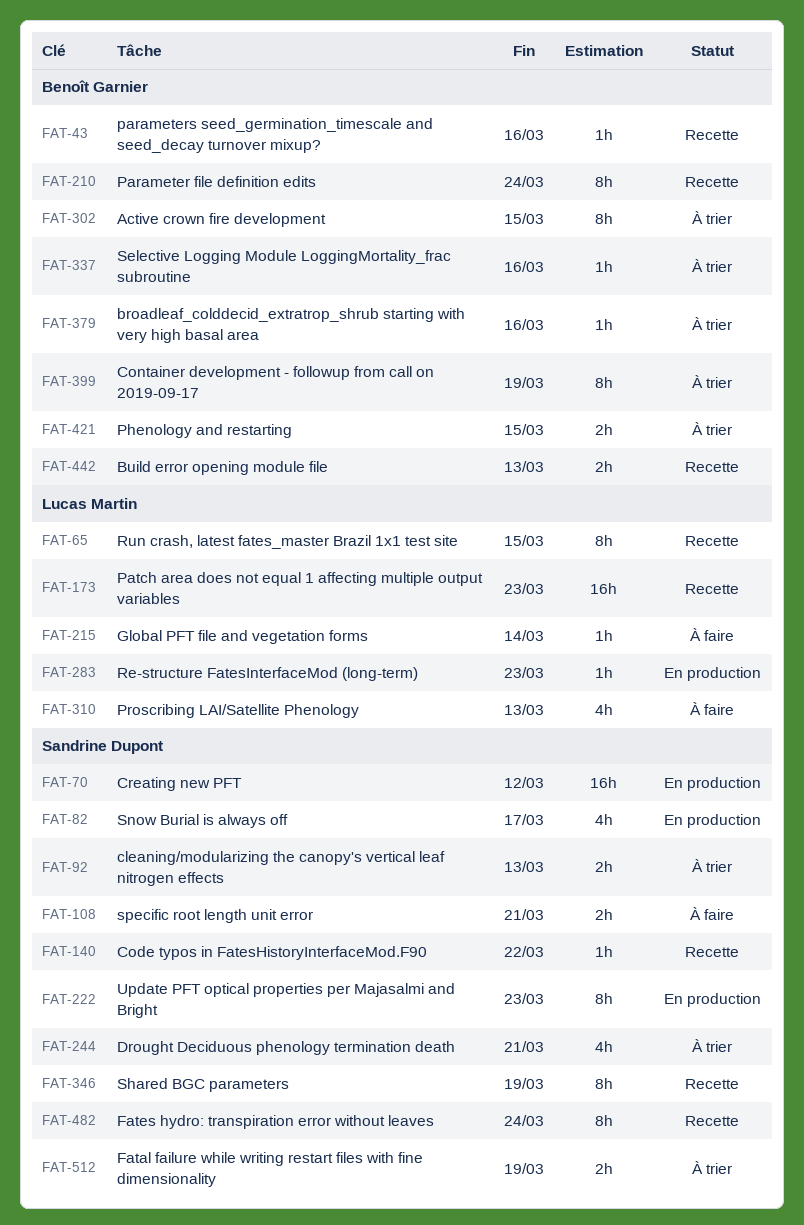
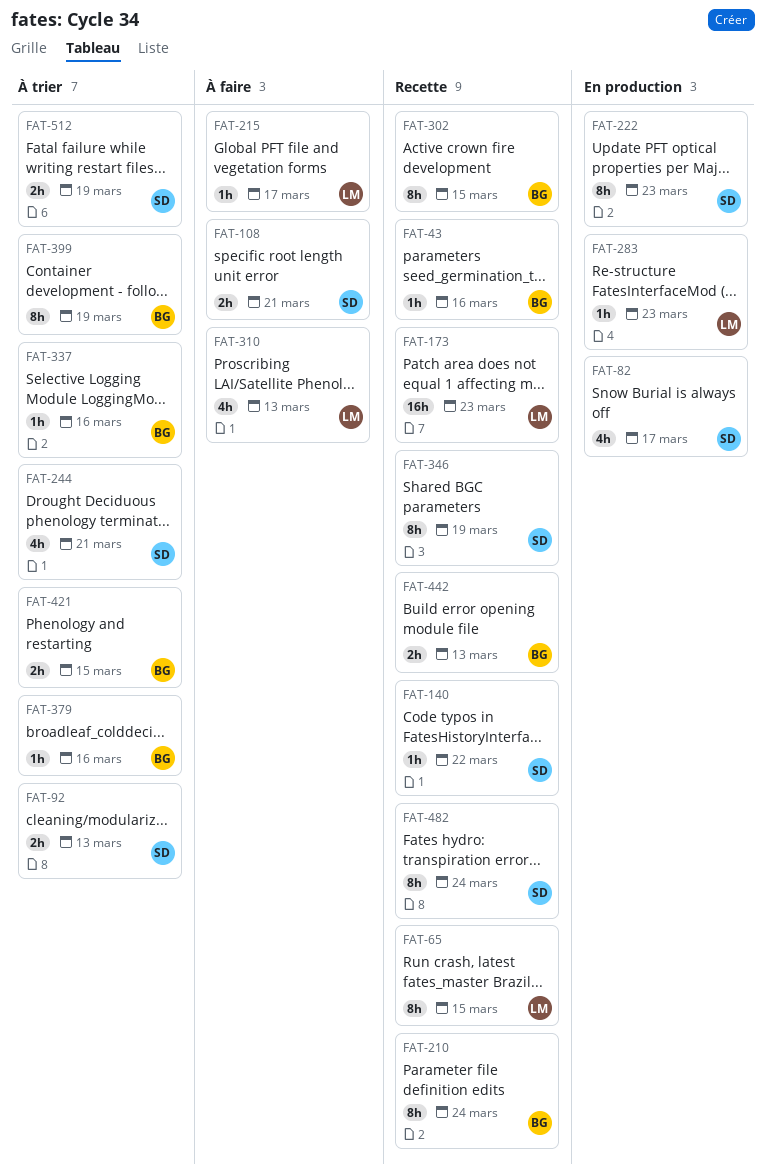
FAT-70: present -> none
FAT-215, due: Mar 14 -> Mar 17
FAT-302, status: À trier -> Recette

